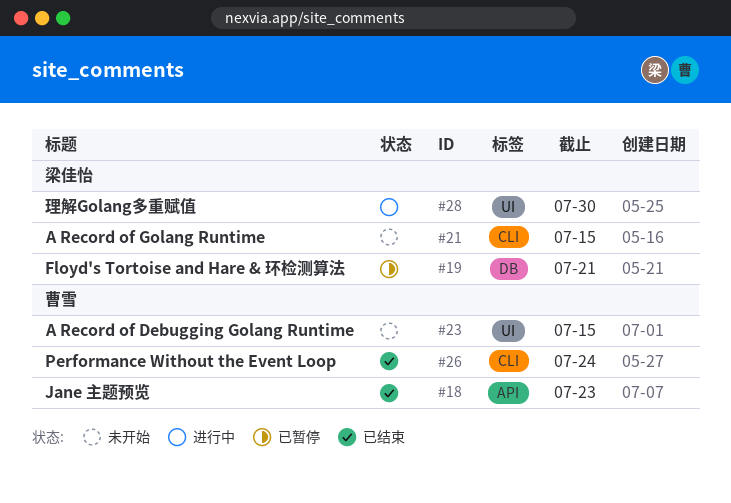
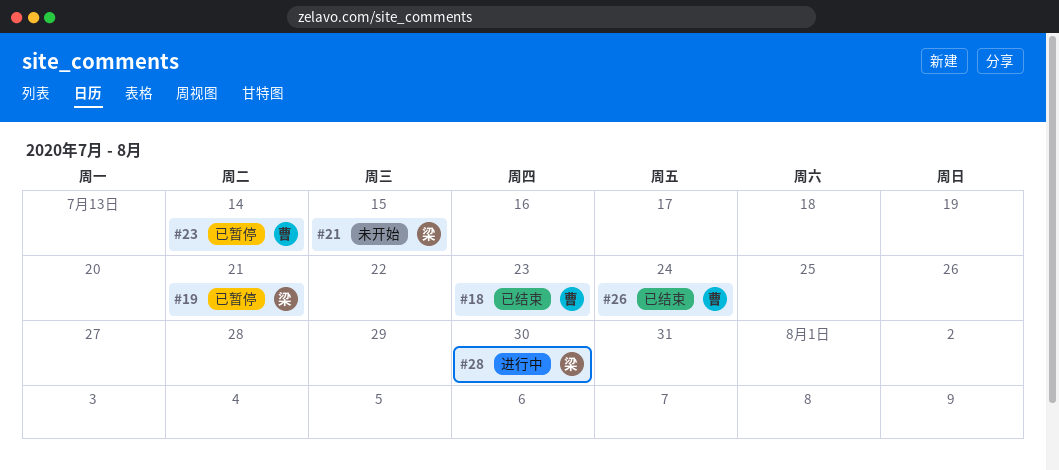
#23, status: 未开始 -> 已暂停
#23, due: Jul 15 -> Jul 14

